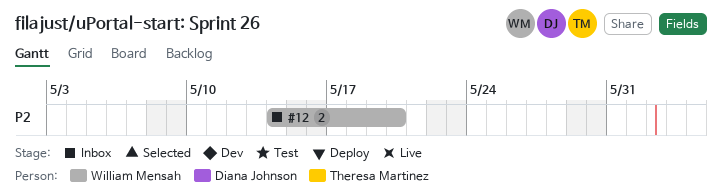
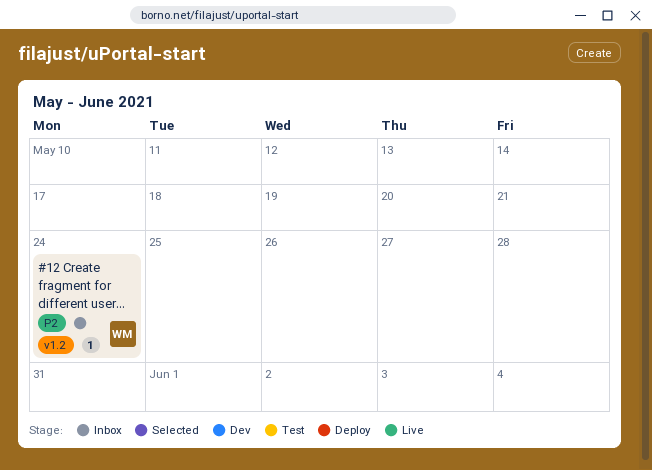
#12, estimate: 2 -> 1
#12, due: May 20 -> May 24

